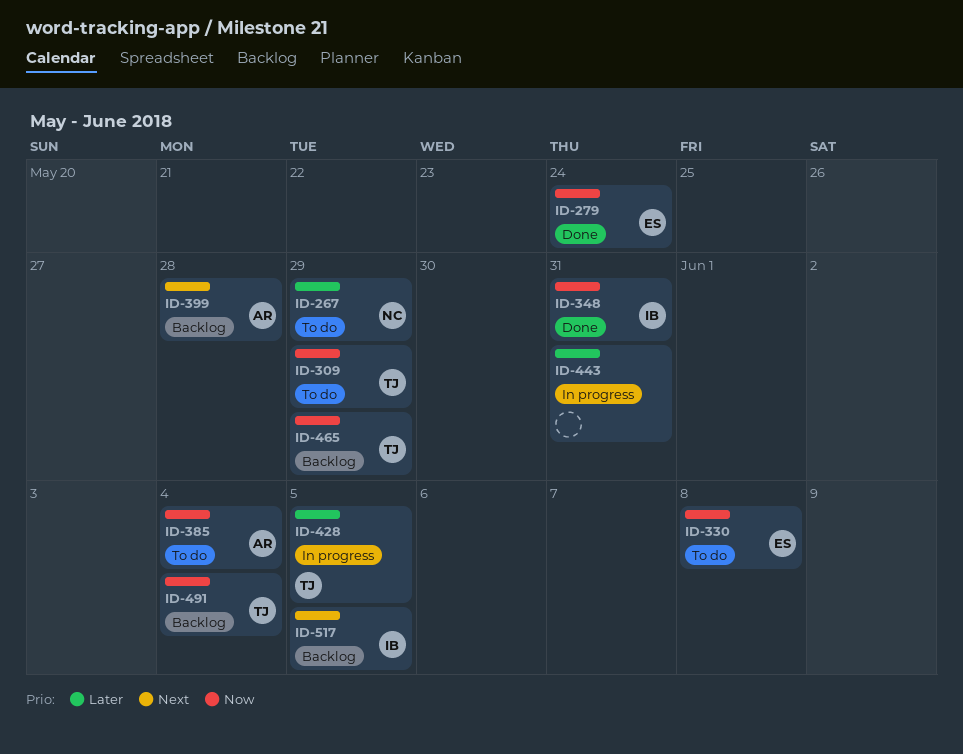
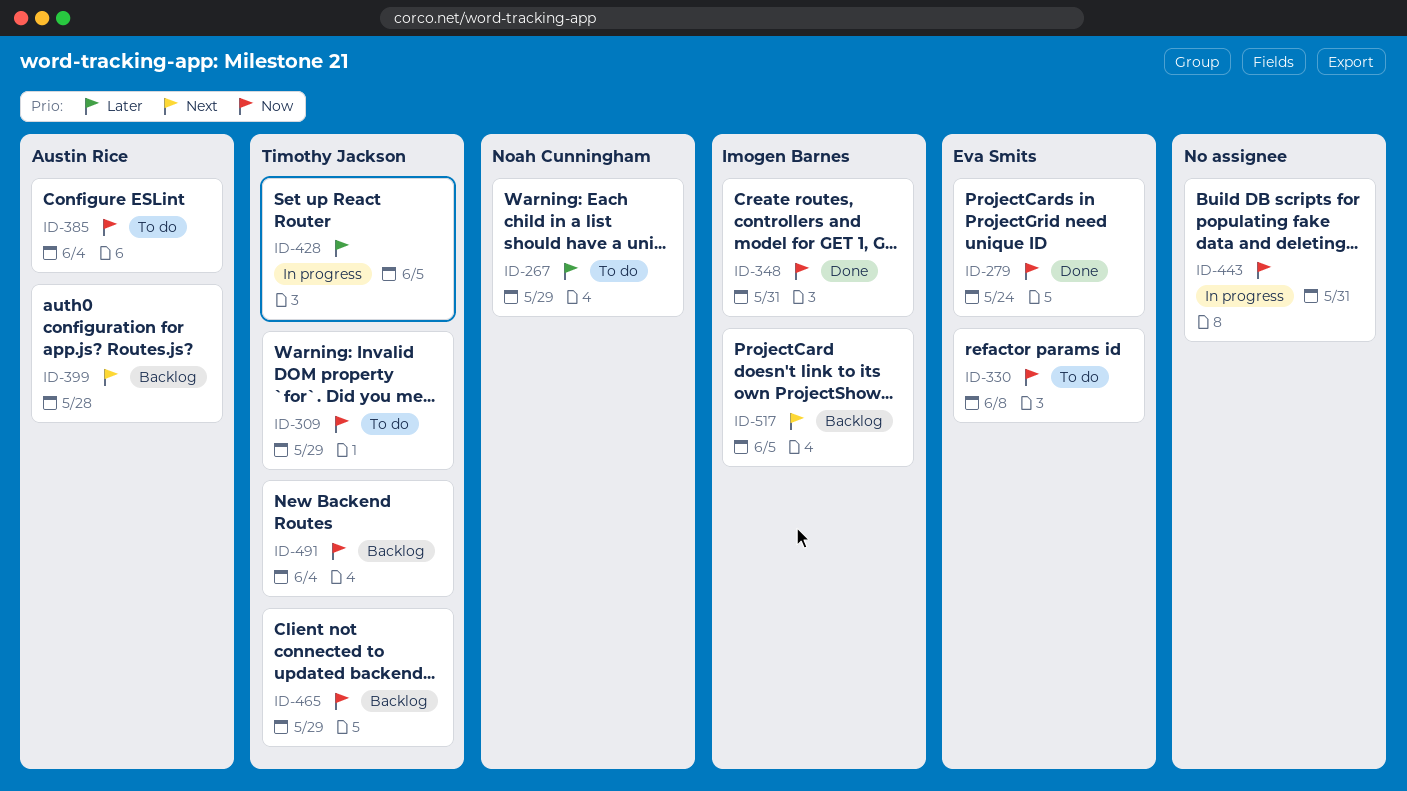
ID-443, priority: Later -> Now

